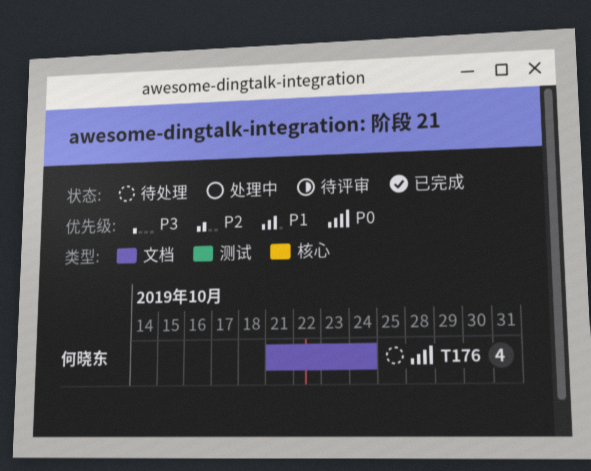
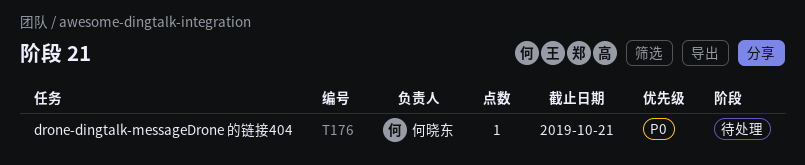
T176, estimate: 4 -> 1
T176, due: Oct 24 -> Oct 21

